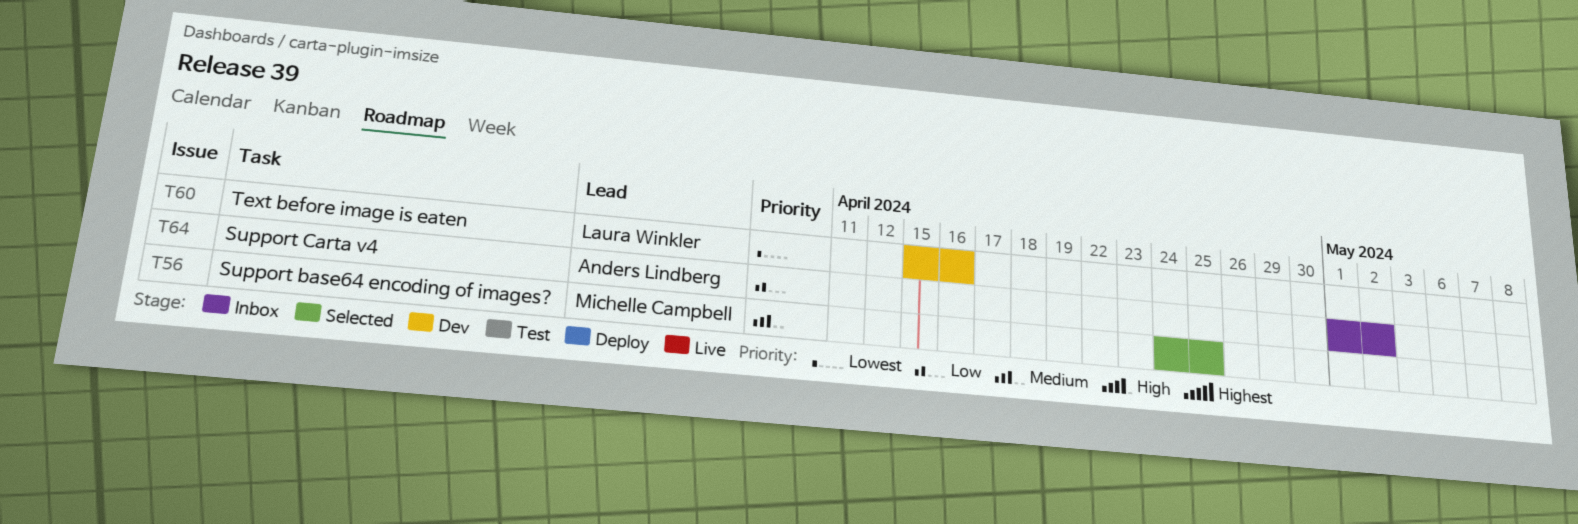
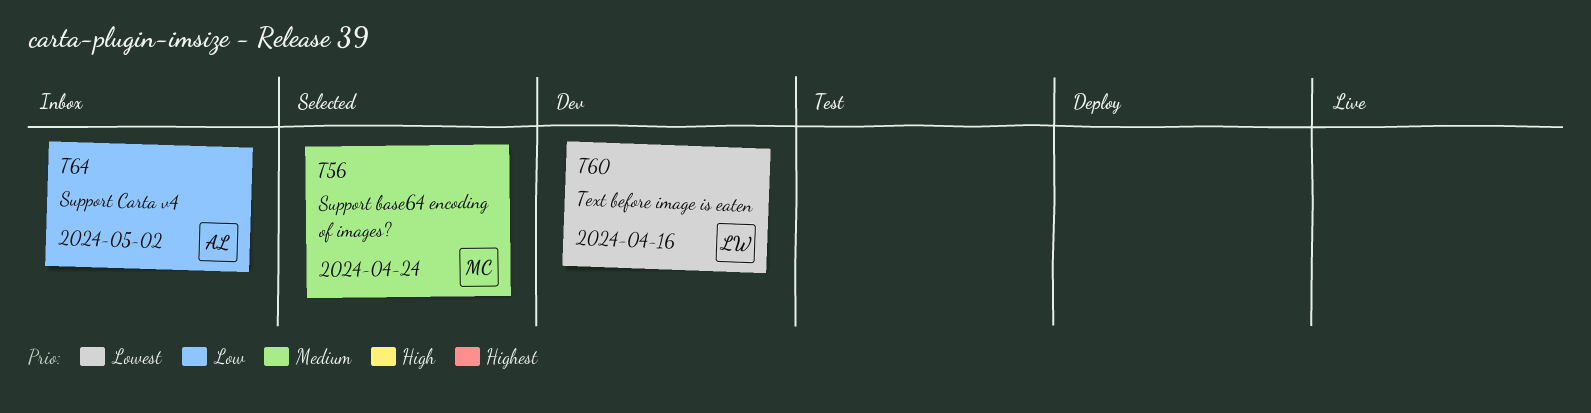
T56, due: Apr 25 -> Apr 24

